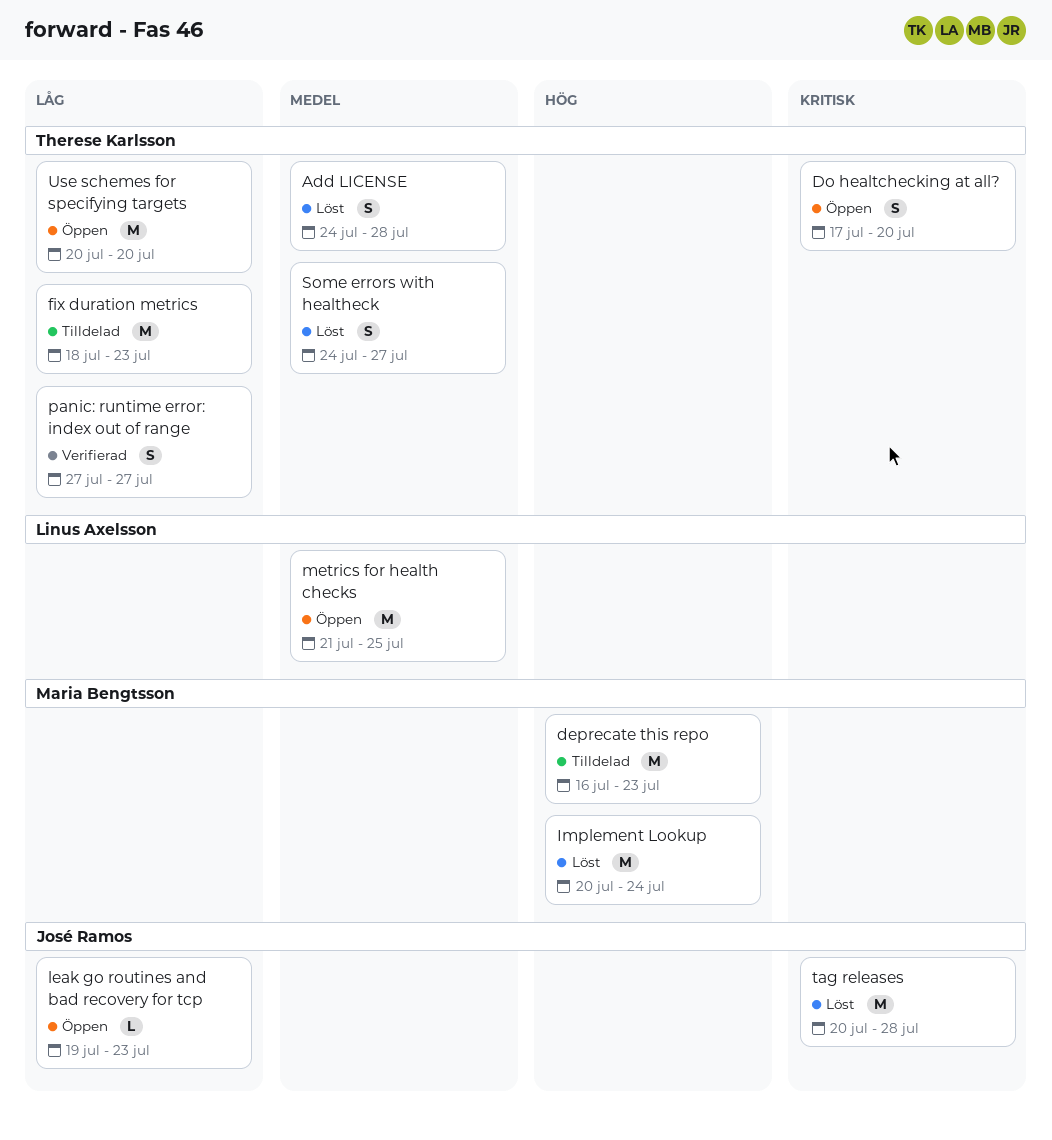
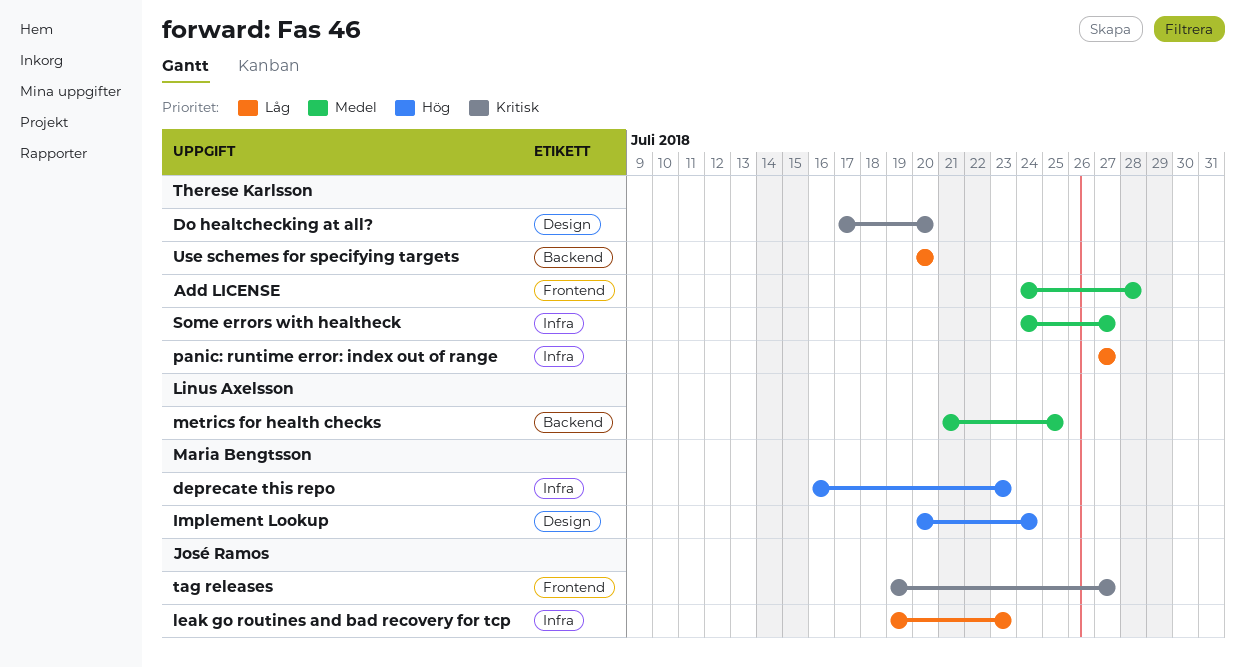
fix duration metrics: present -> none
tag releases, start: Jul 20 -> Jul 19
tag releases, due: Jul 28 -> Jul 27

